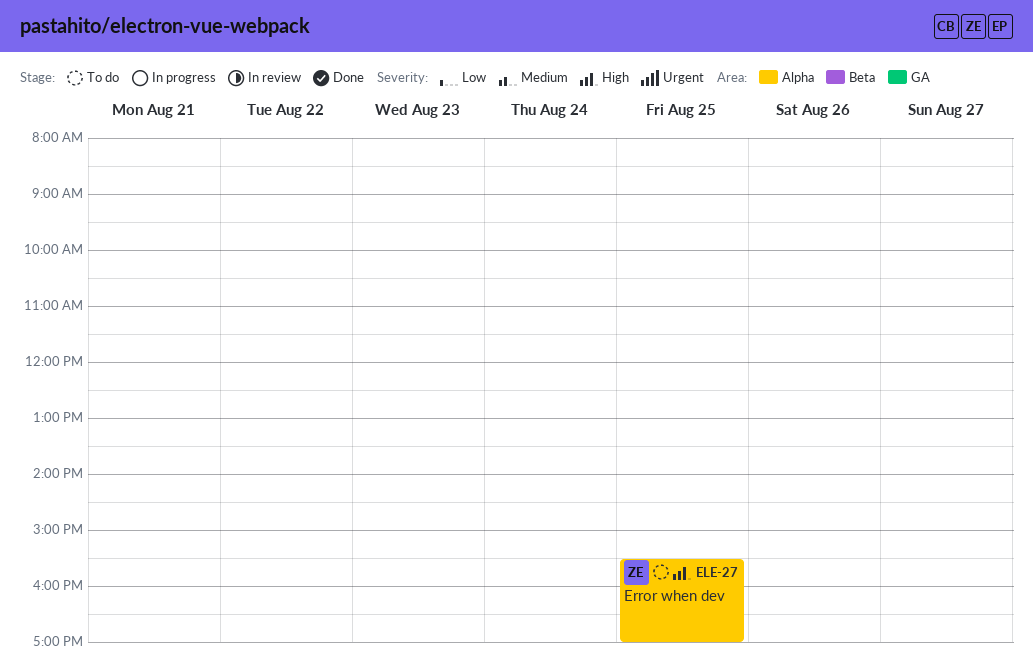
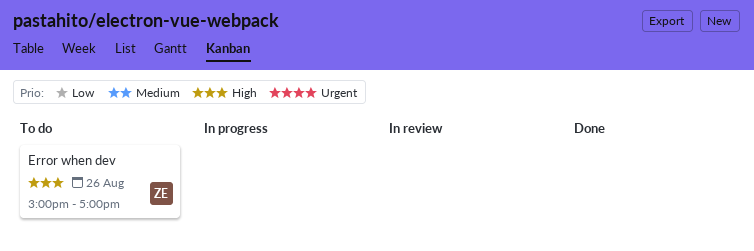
Error when dev, day: Aug 25 -> Aug 26
Error when dev, begins: 15:30 -> 15:00

